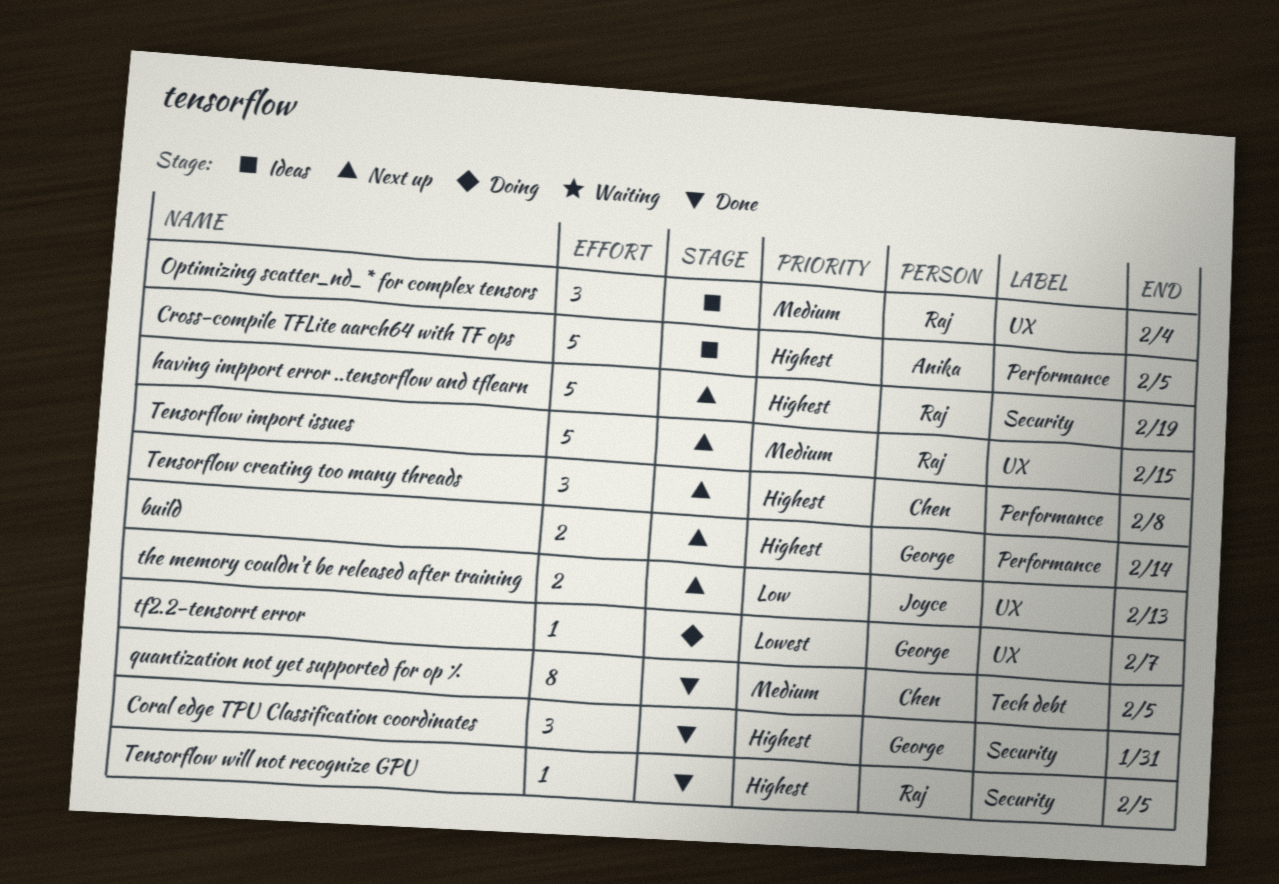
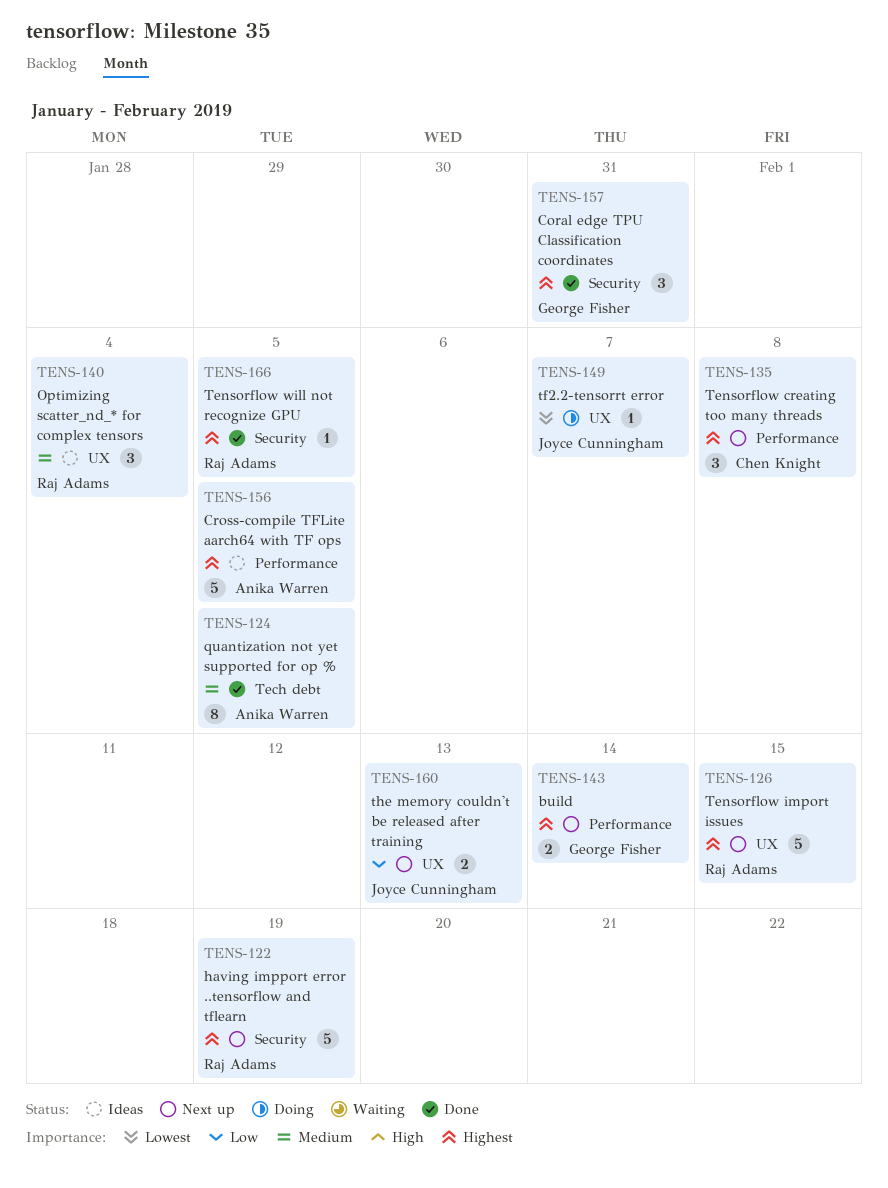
quantization not yet supported for op %, owner: Chen Knight -> Anika Warren
Tensorflow import issues, priority: Medium -> Highest
tf2.2-tensorrt error, owner: George Fisher -> Joyce Cunningham

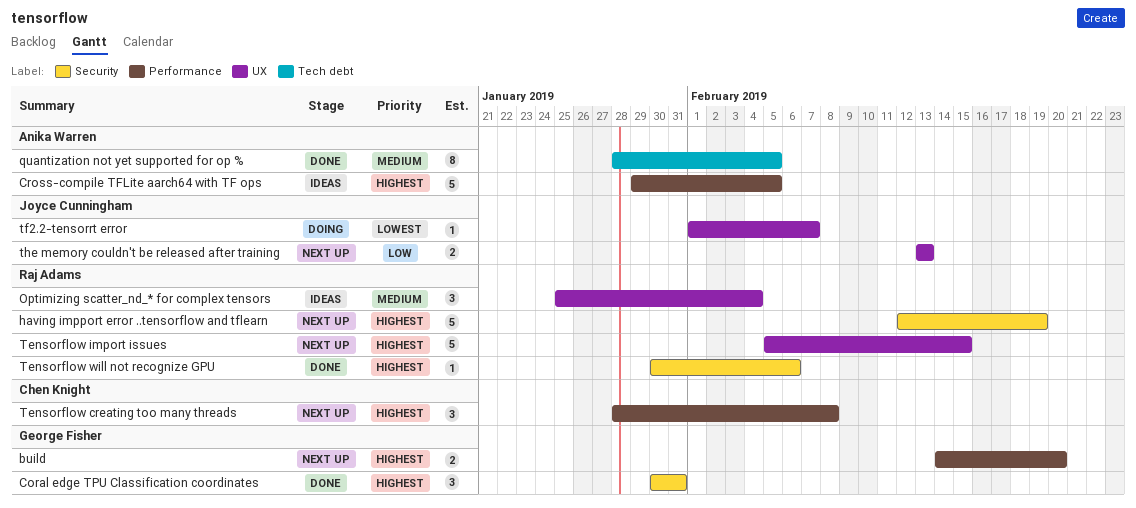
build, due: Feb 14 -> Feb 20
Tensorflow will not recognize GPU, due: Feb 5 -> Feb 6

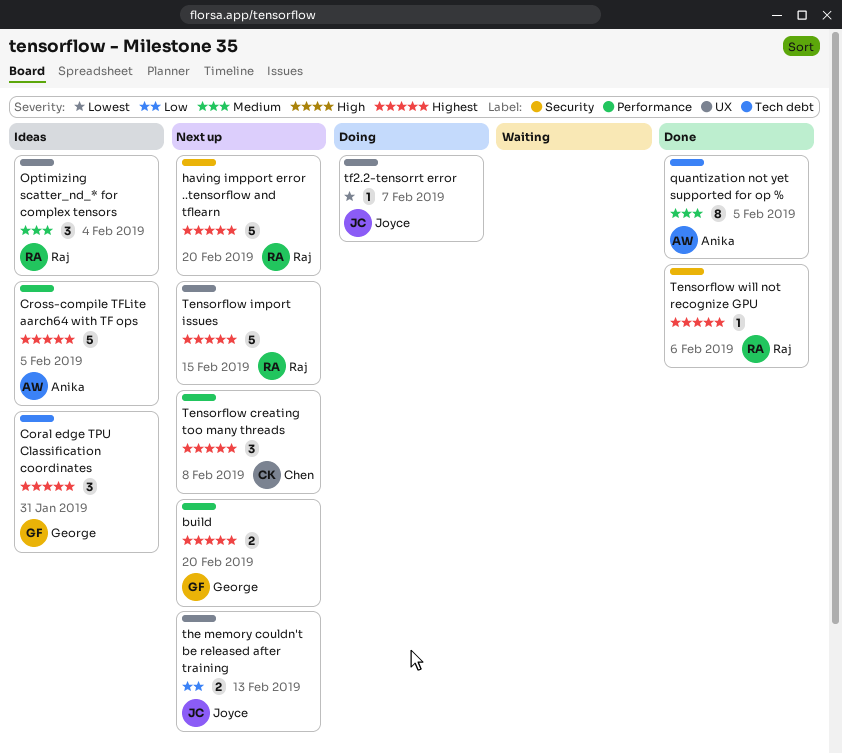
Coral edge TPU Classification coordinates, status: Done -> Ideas
Coral edge TPU Classification coordinates, label: Security -> Tech debt
having impport error ..tensorflow and tflearn, due: Feb 19 -> Feb 20

